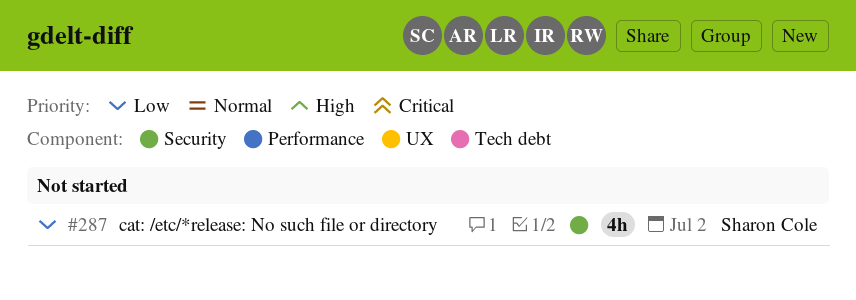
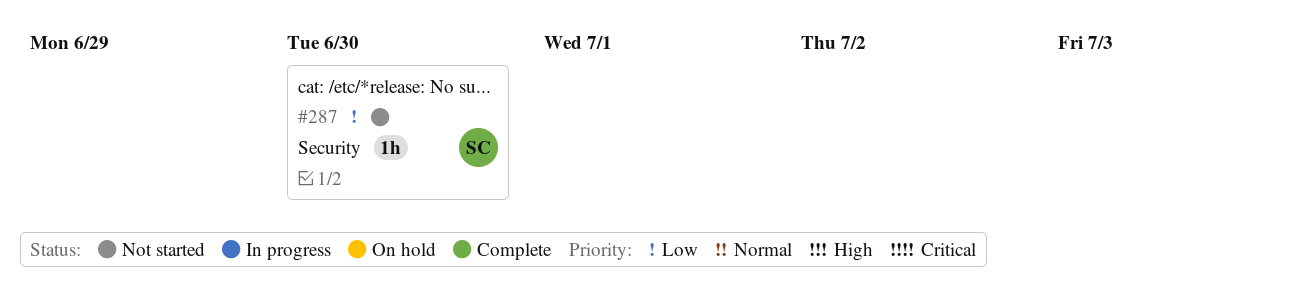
#287, estimate: 4h -> 1h
#287, due: Jul 2 -> Jun 30

